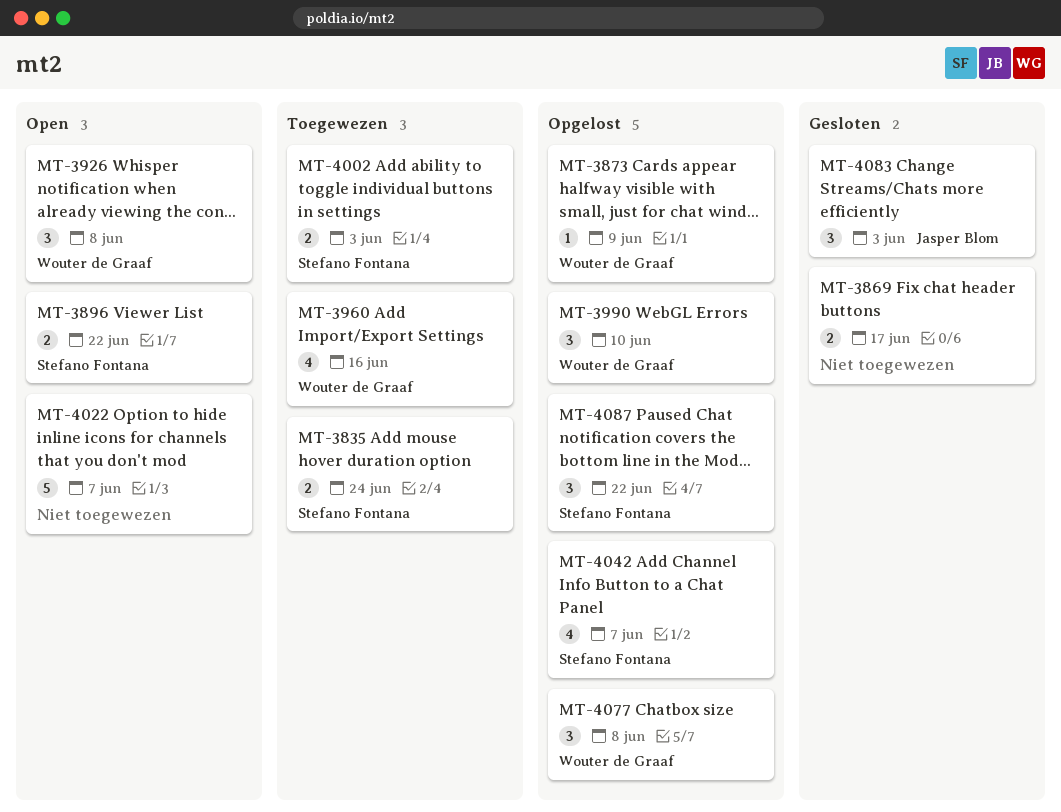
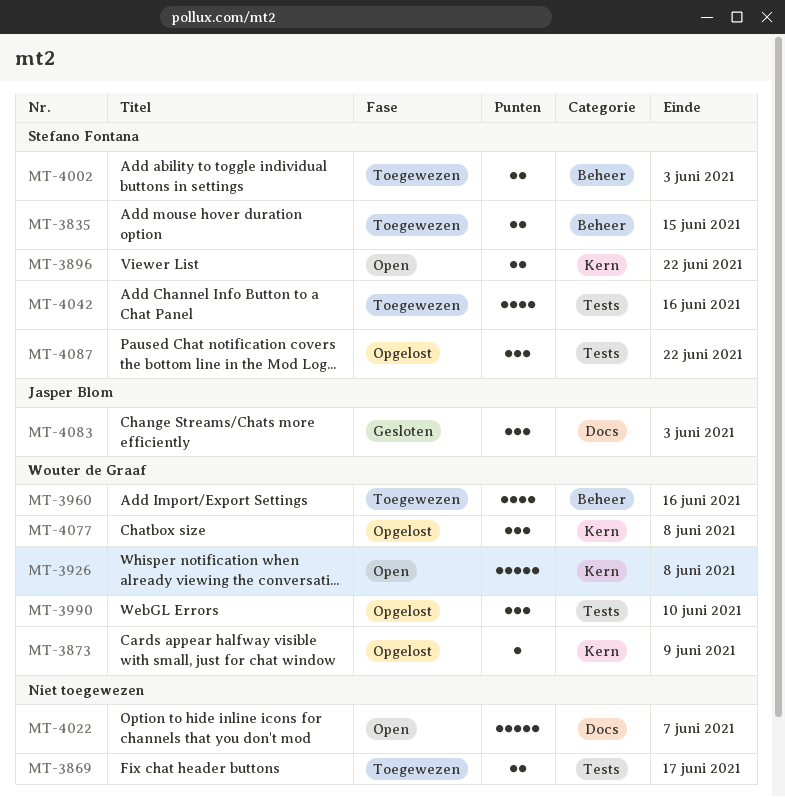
MT-3835, due: Jun 24 -> Jun 15
MT-3869, status: Gesloten -> Toegewezen
MT-3926, estimate: 3 -> 5
MT-4042, status: Opgelost -> Toegewezen
MT-4042, due: Jun 7 -> Jun 16

